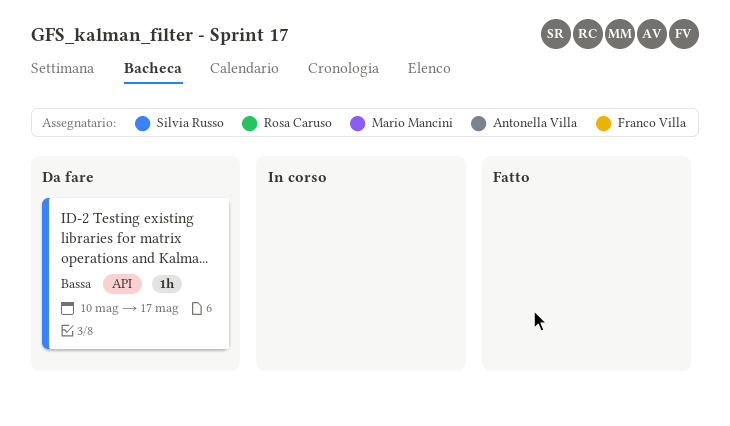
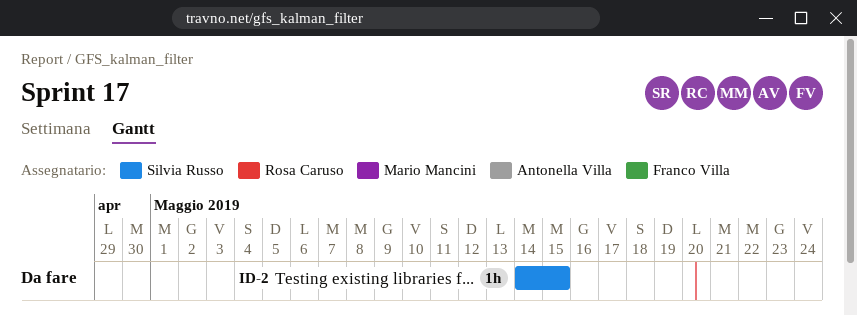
ID-2, start: May 10 -> May 14
ID-2, due: May 17 -> May 15

